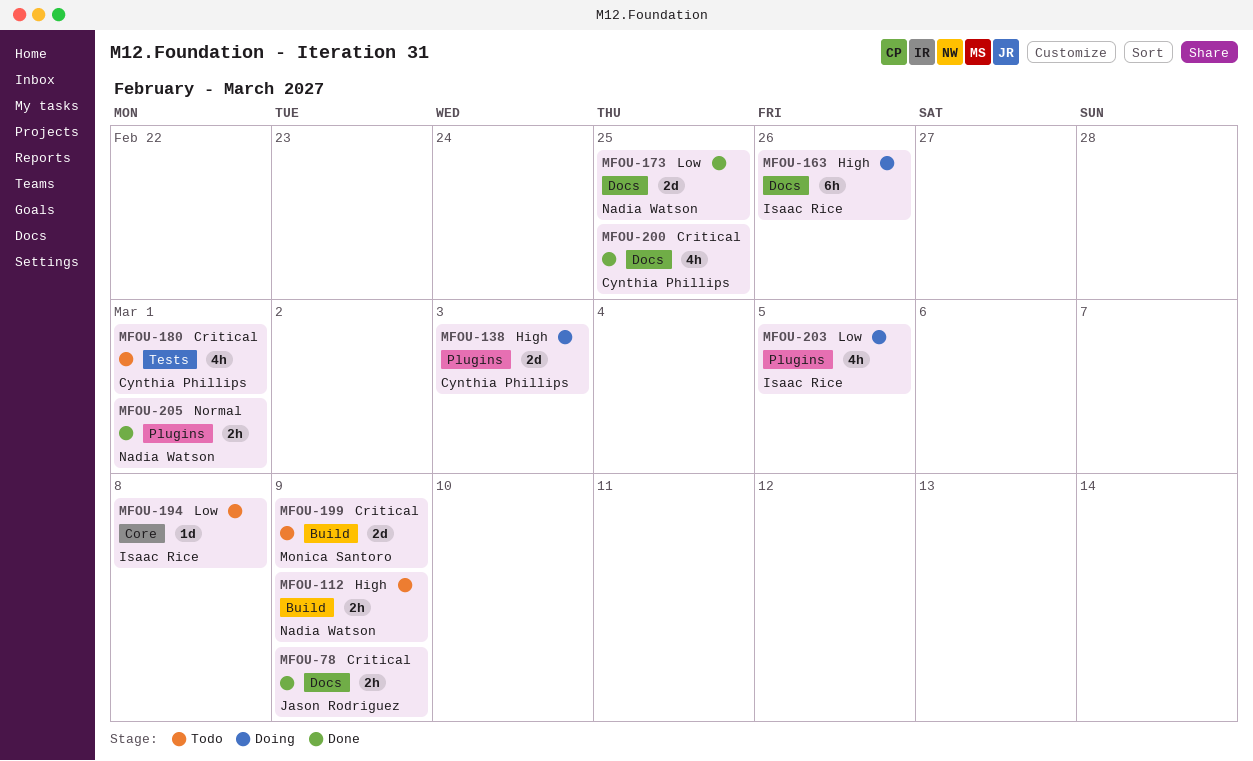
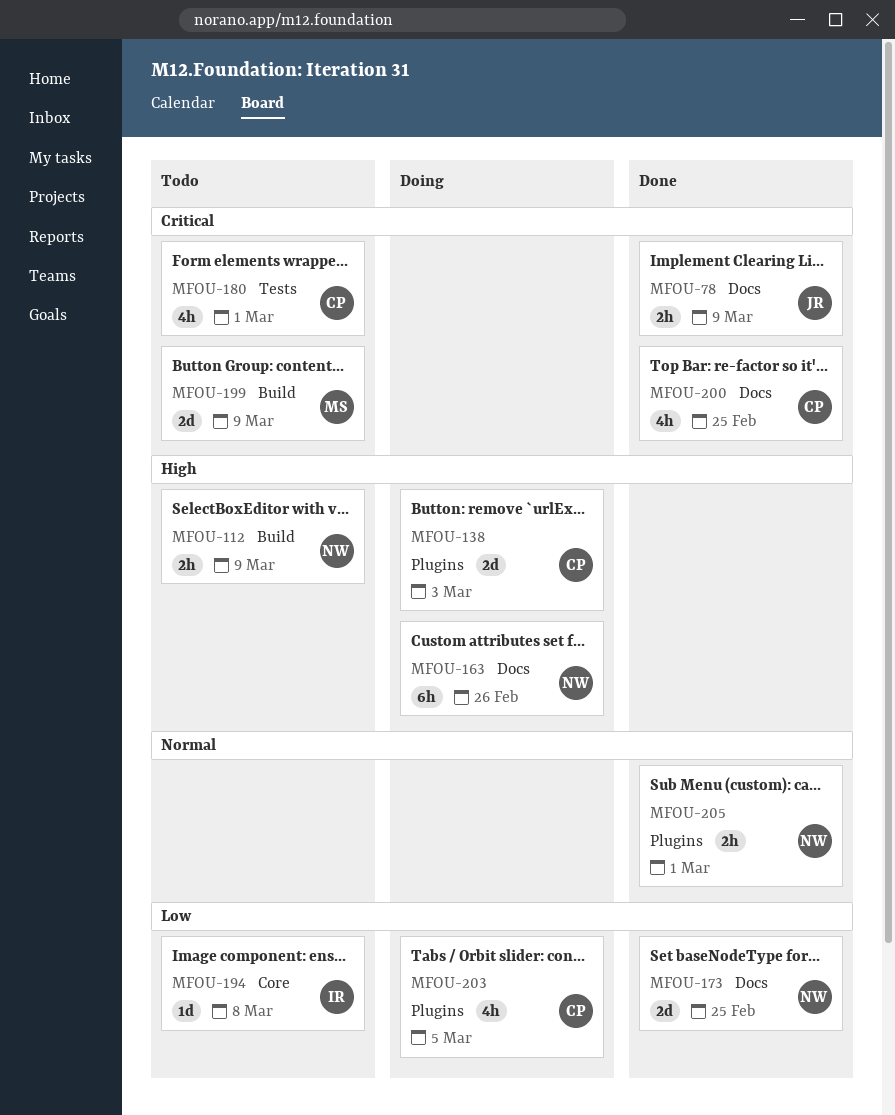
MFOU-163, owner: Isaac Rice -> Nadia Watson
MFOU-203, owner: Isaac Rice -> Cynthia Phillips

